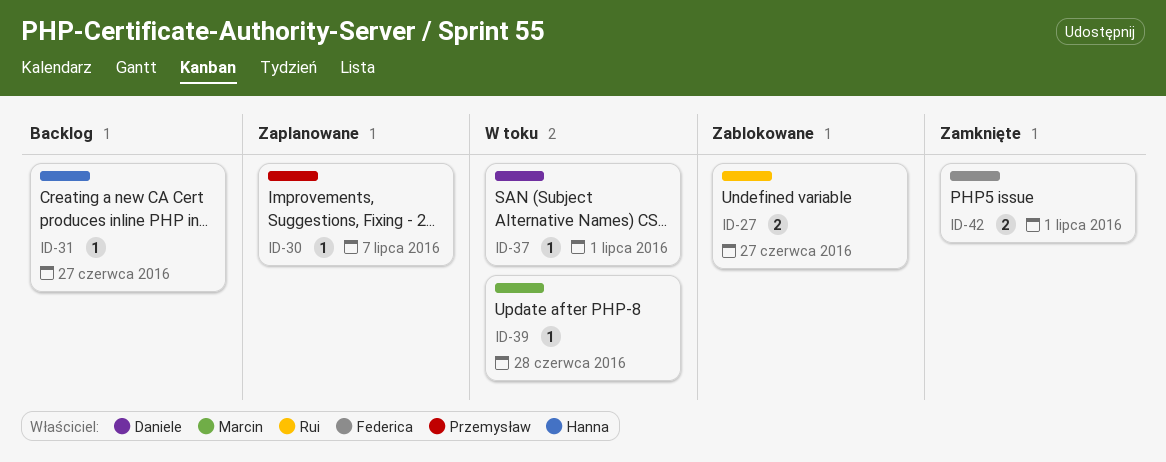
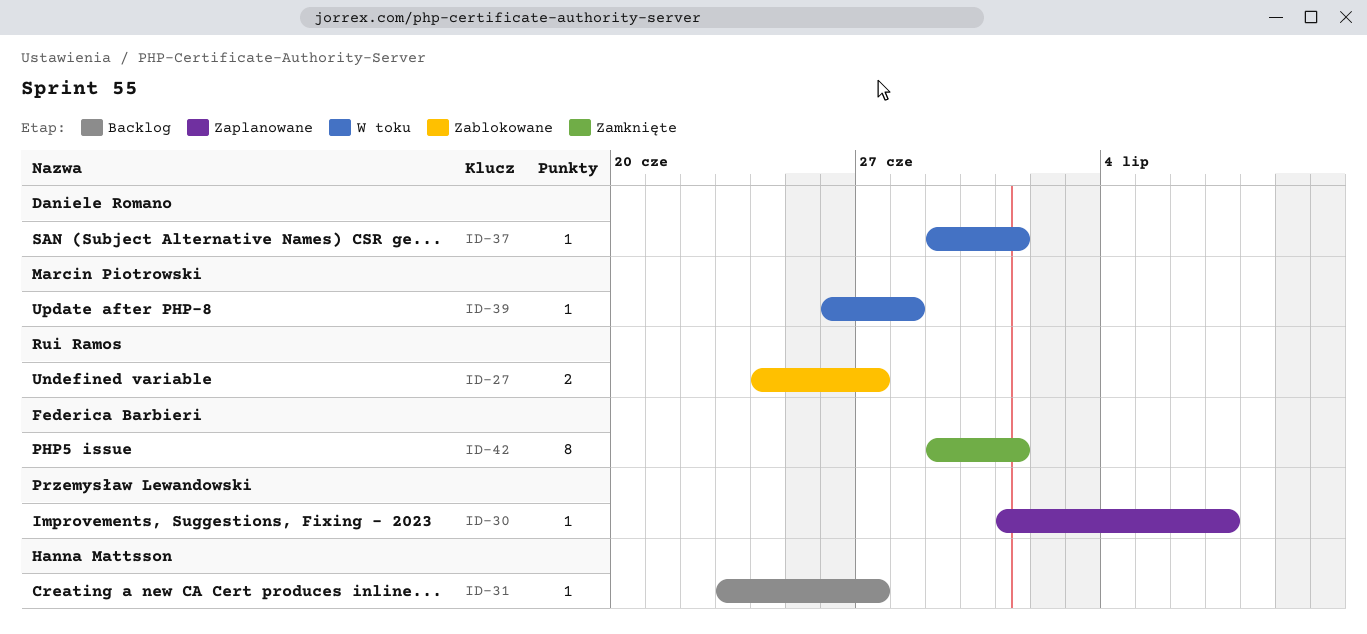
ID-42, estimate: 2 -> 8

